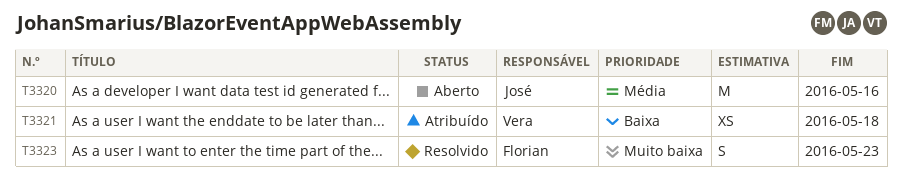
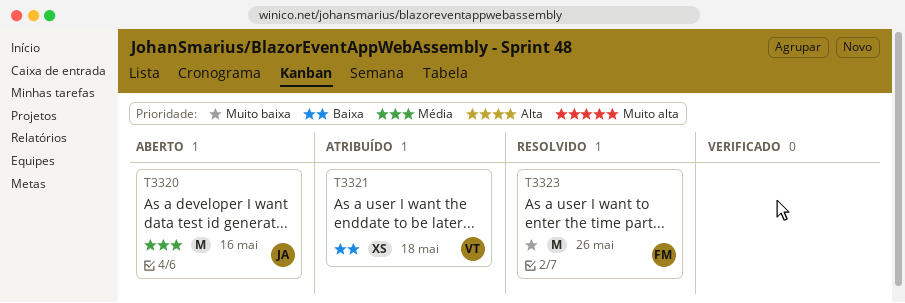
T3323, estimate: S -> M
T3323, due: May 23 -> May 26

